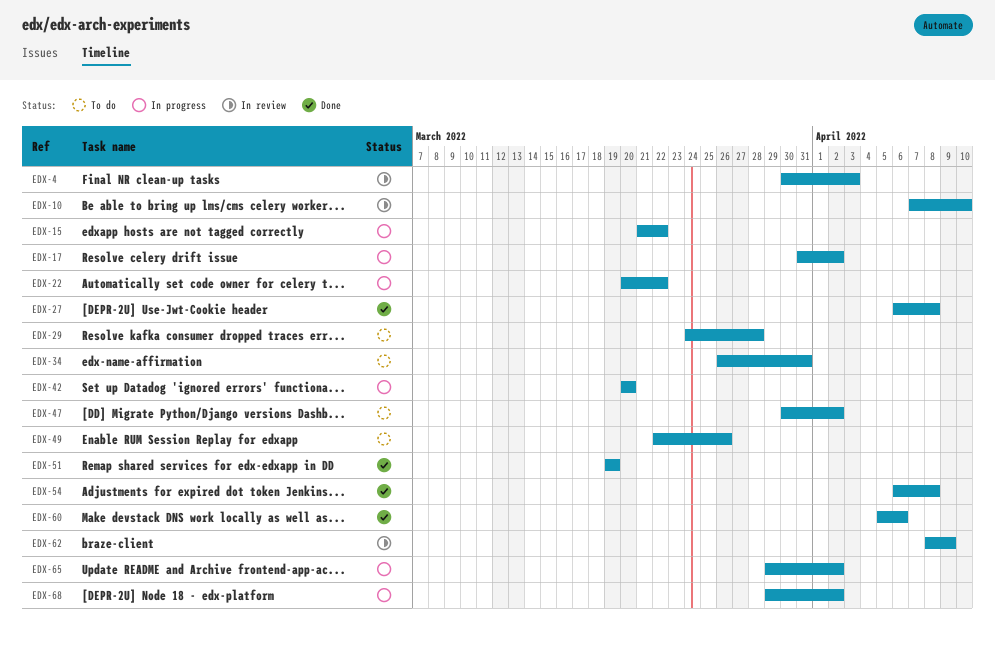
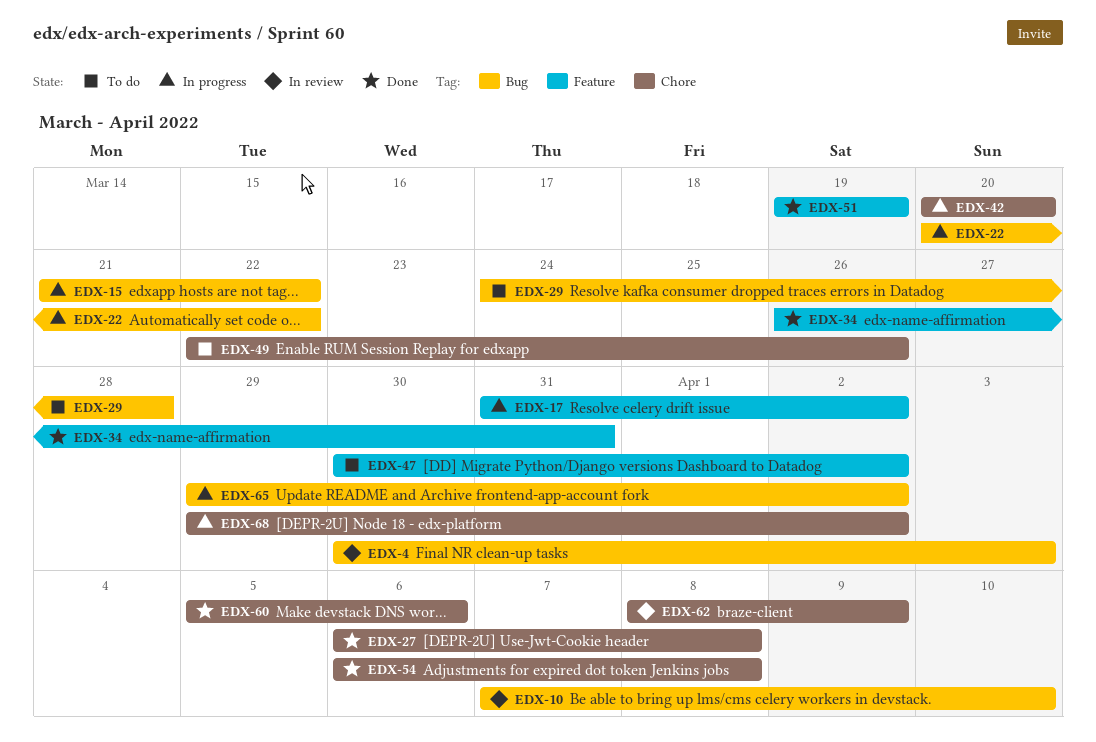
EDX-34, status: To do -> Done

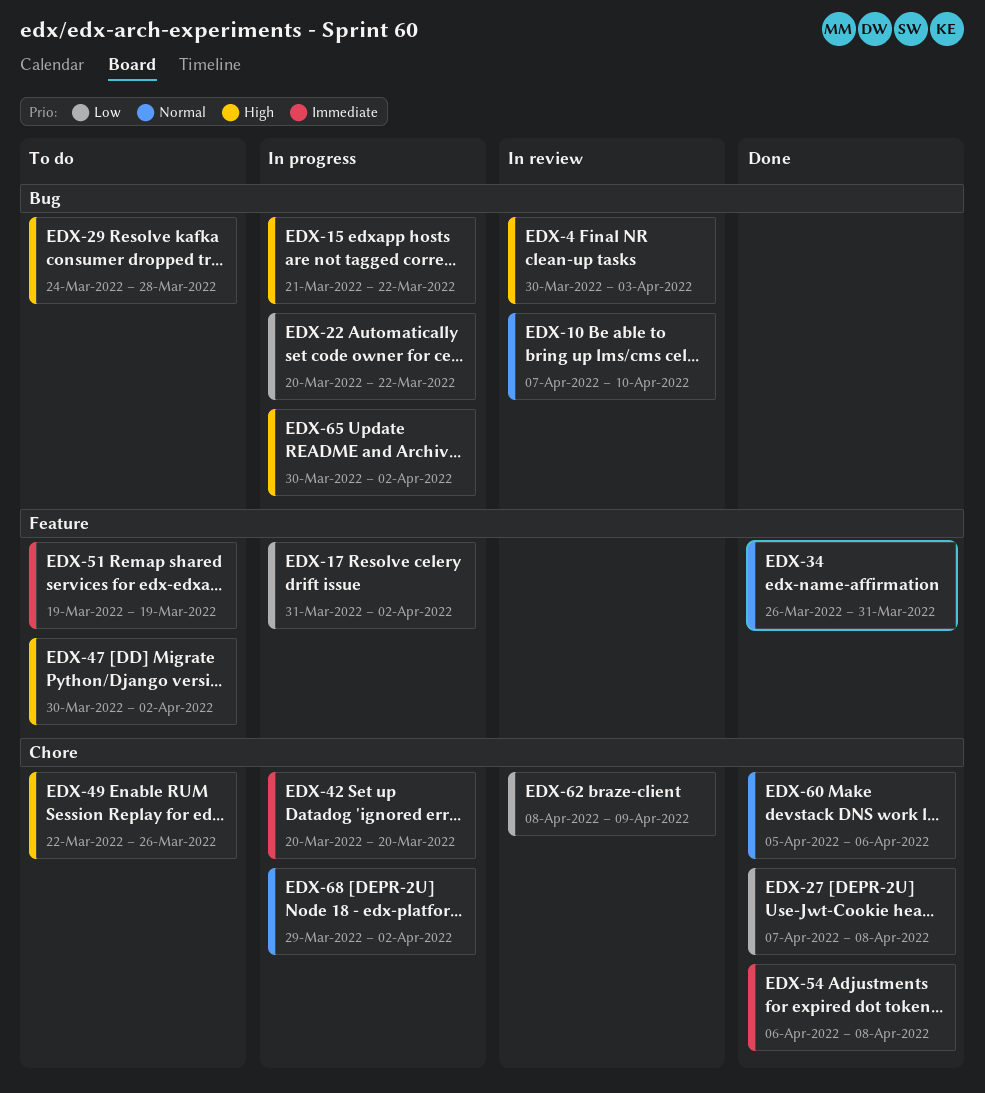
EDX-27, start: Apr 6 -> Apr 7
EDX-51, status: Done -> To do
EDX-65, start: Mar 29 -> Mar 30

